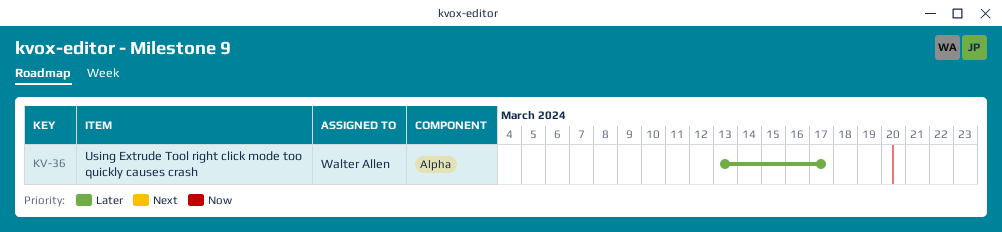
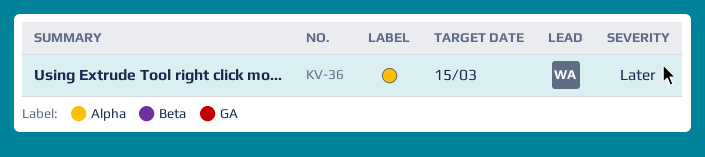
KV-36, due: Mar 17 -> Mar 15

